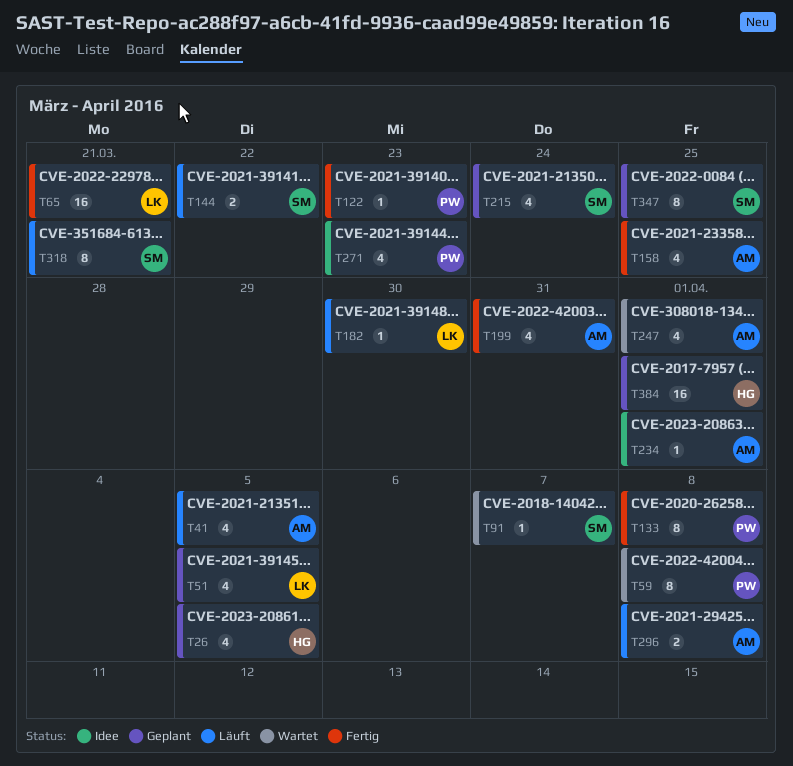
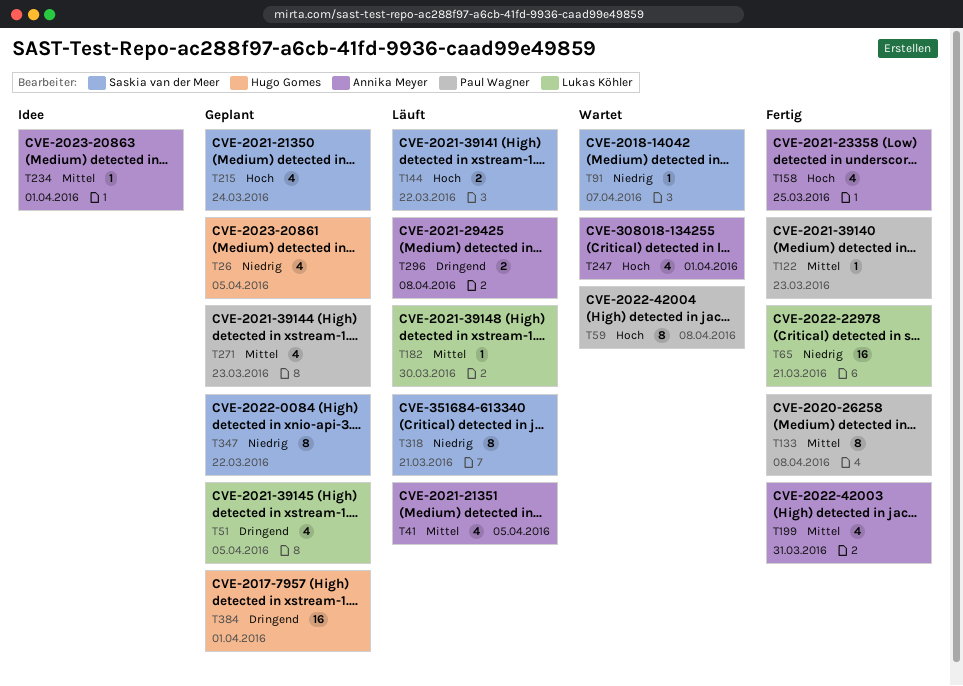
T271, status: Idee -> Geplant
T347, due: Mar 25 -> Mar 22

